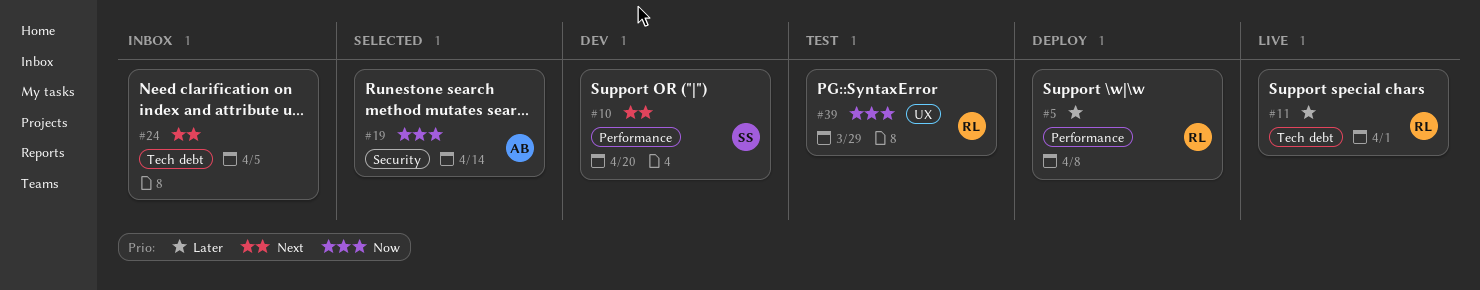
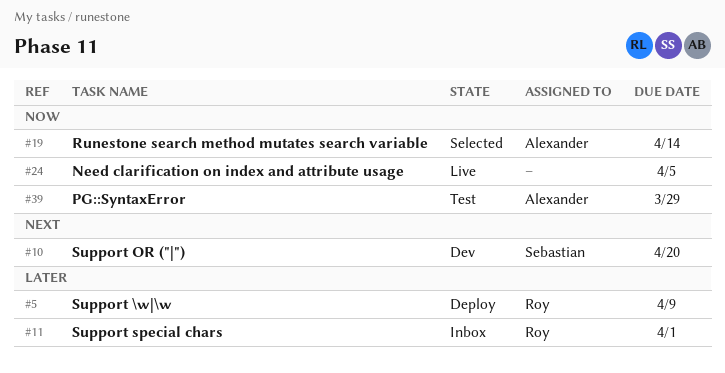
#5, due: Apr 8 -> Apr 9
#11, status: Live -> Inbox
#24, status: Inbox -> Live
#24, priority: Next -> Now
#39, owner: Roy -> Alexander

